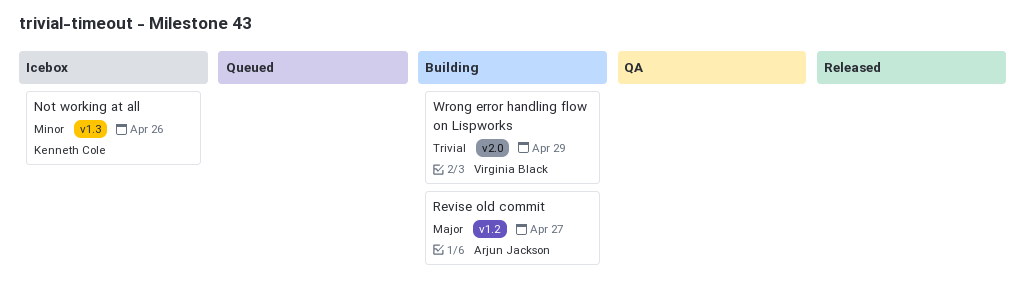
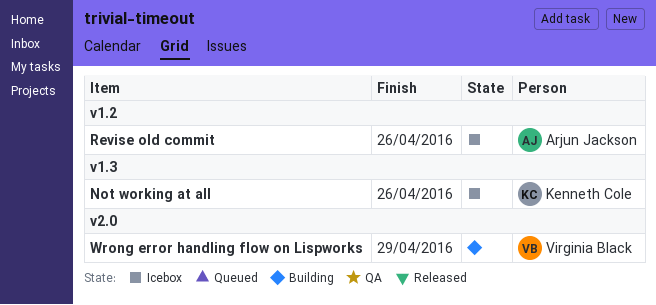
Revise old commit, status: Building -> Icebox
Revise old commit, due: Apr 27 -> Apr 26

